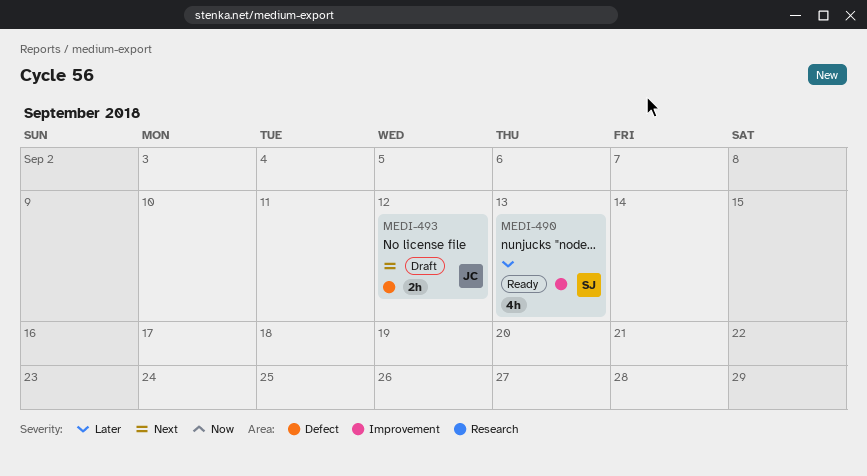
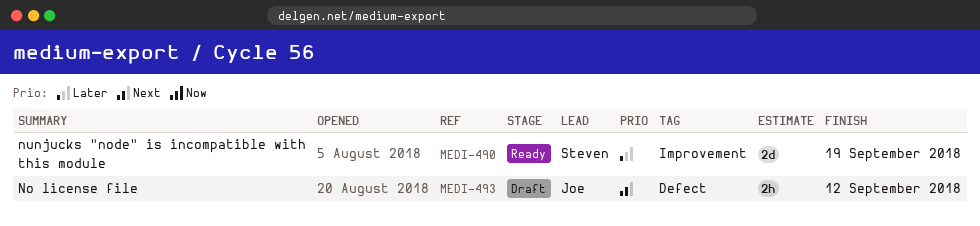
MEDI-490, estimate: 4h -> 2d
MEDI-490, due: Sep 13 -> Sep 19

